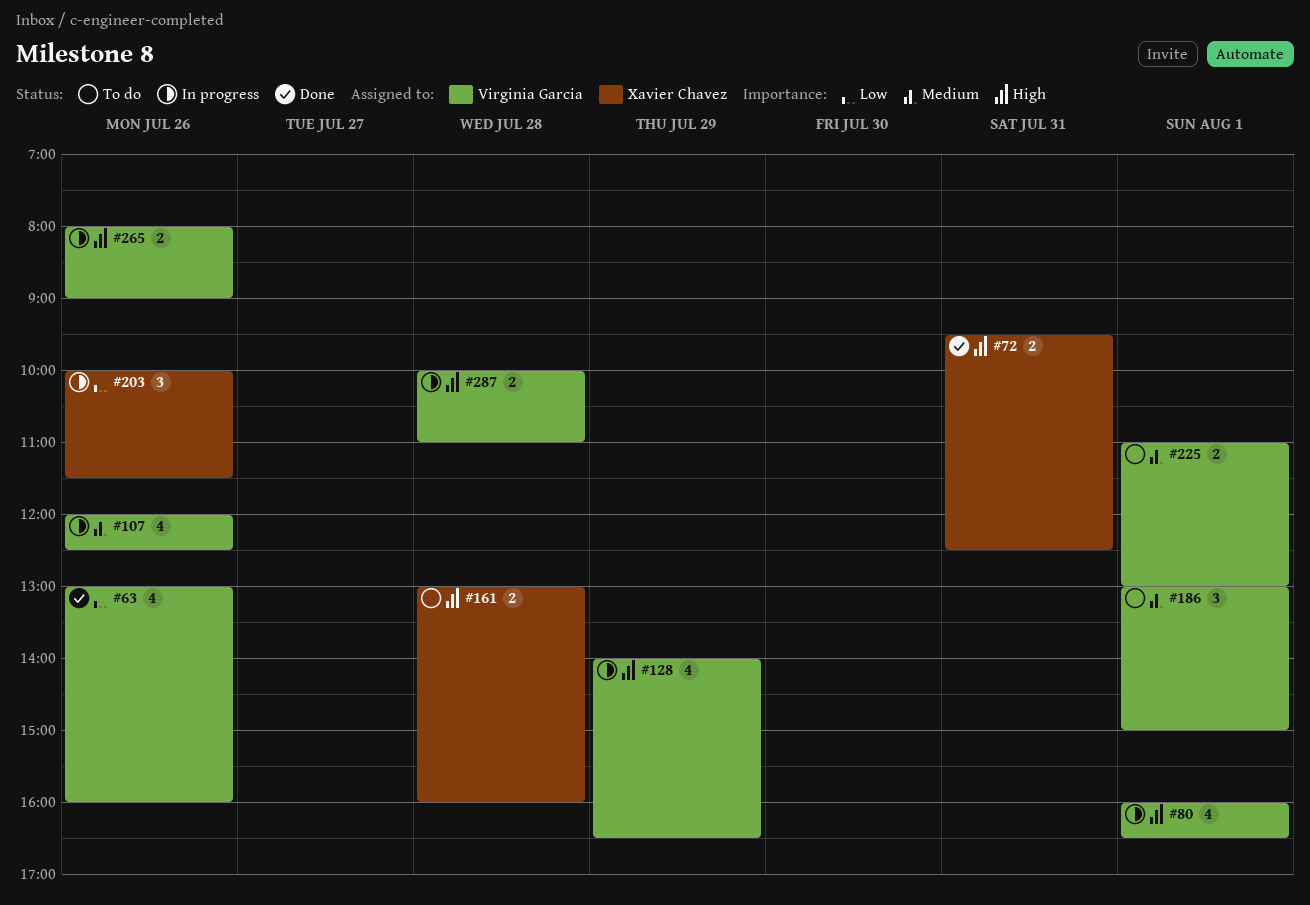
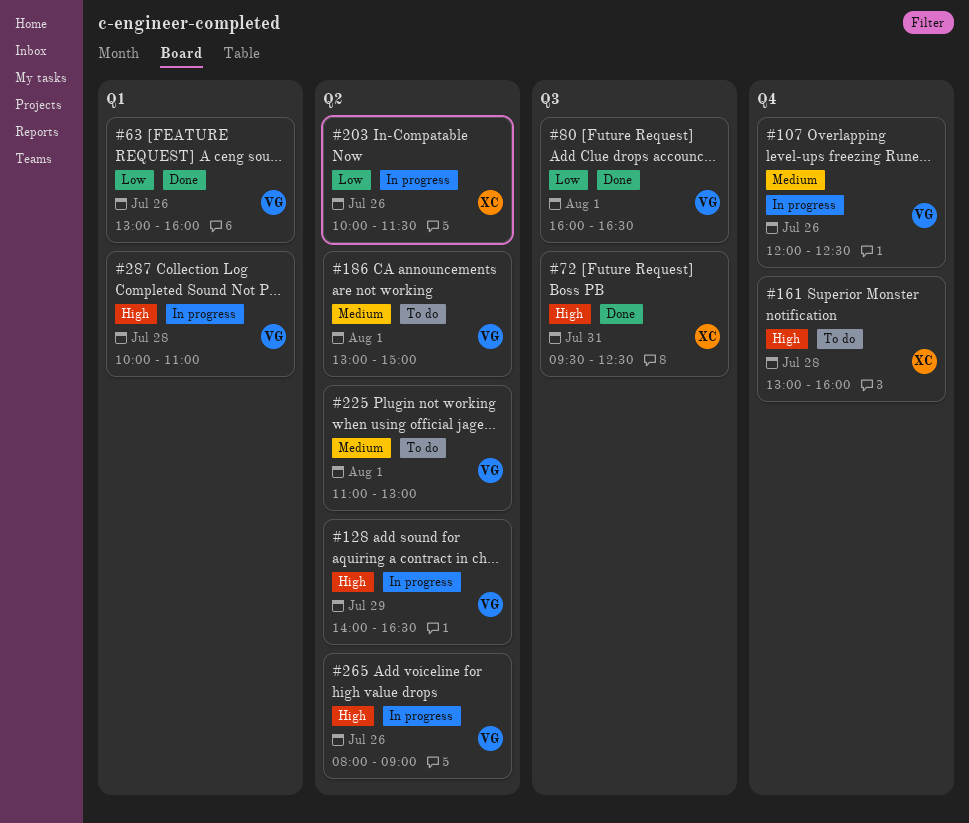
#80, status: In progress -> Done
#80, priority: High -> Low

